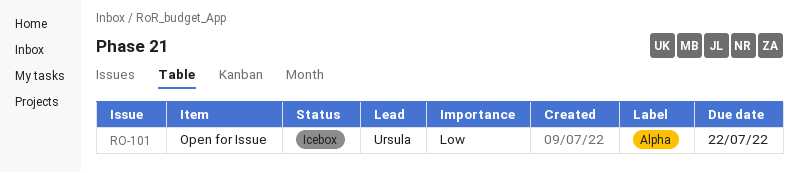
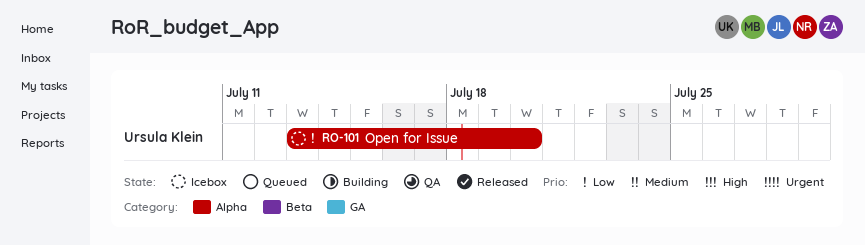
RO-101, due: Jul 22 -> Jul 20

